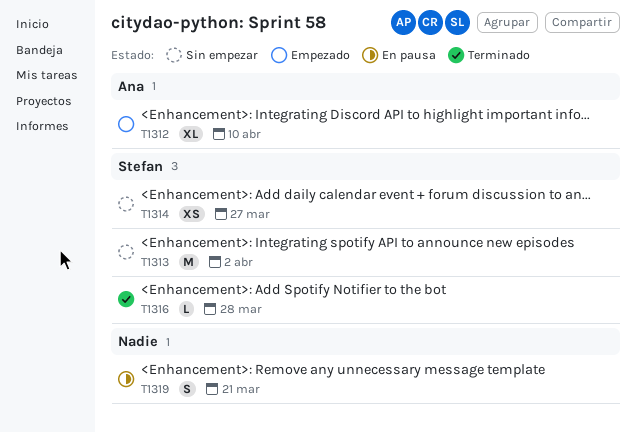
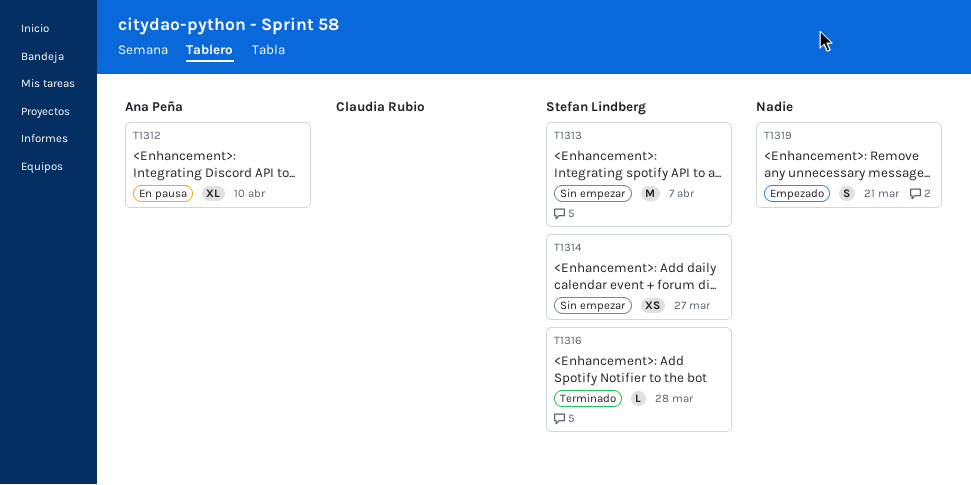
T1312, status: Empezado -> En pausa
T1313, due: Apr 2 -> Apr 7
T1319, status: En pausa -> Empezado

